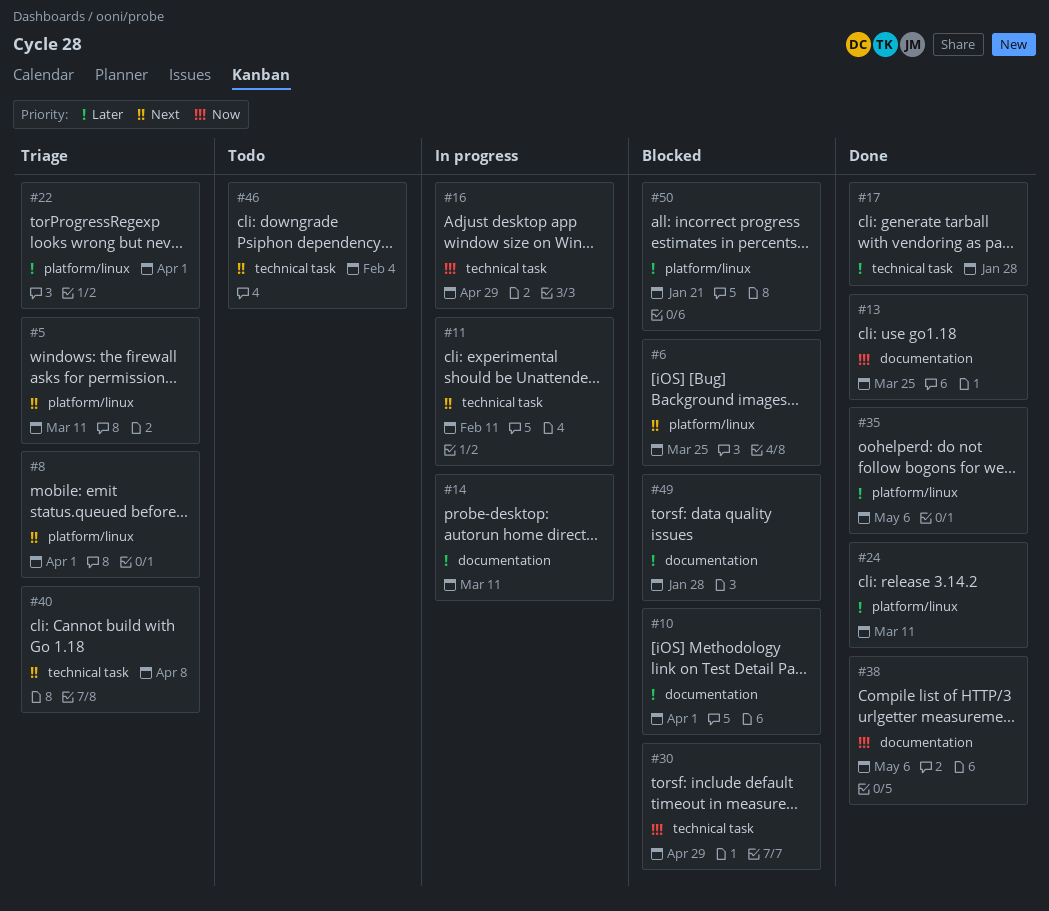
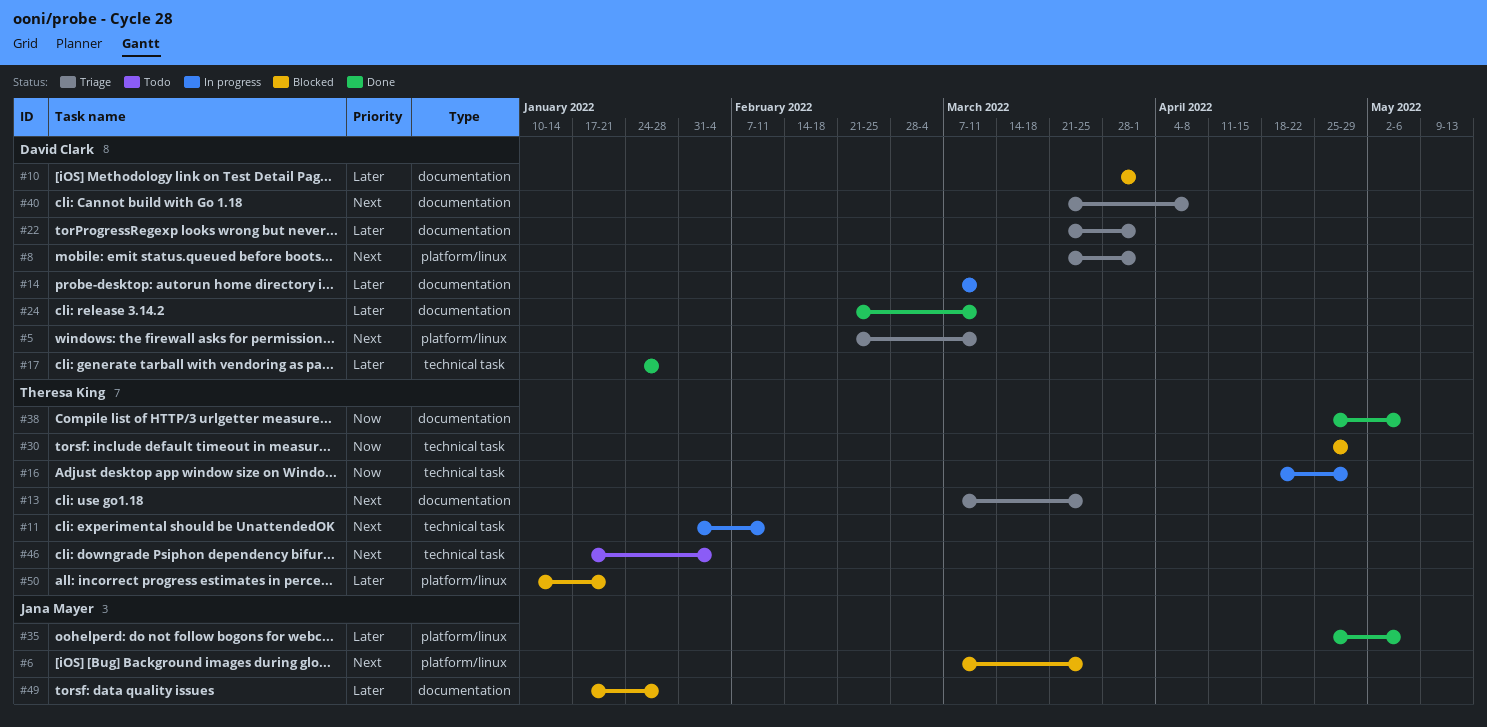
#13, status: Done -> Triage
#13, priority: Now -> Next
#22, label: platform/linux -> documentation
#24, label: platform/linux -> documentation
#40, label: technical task -> documentation

